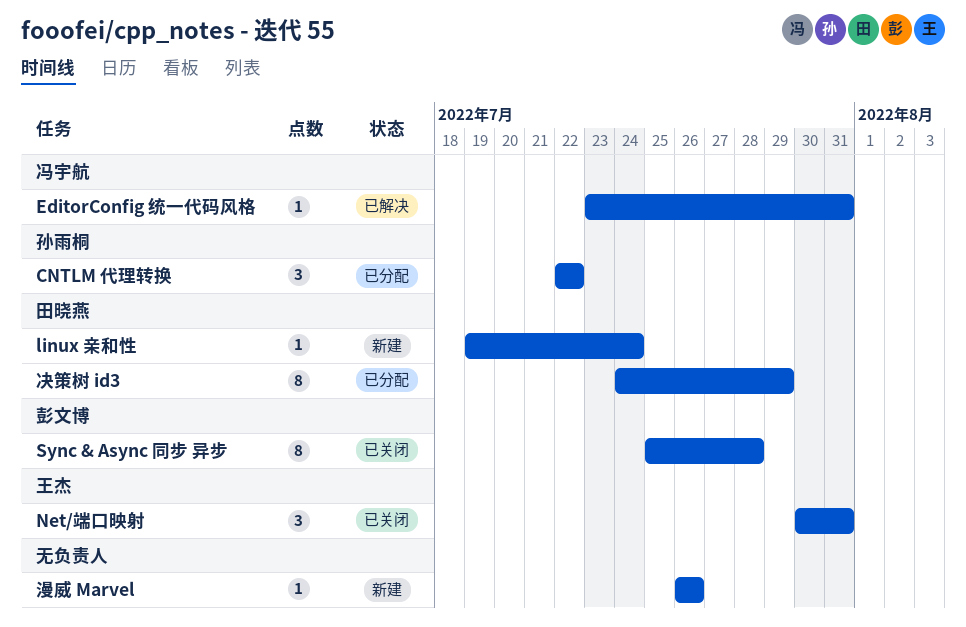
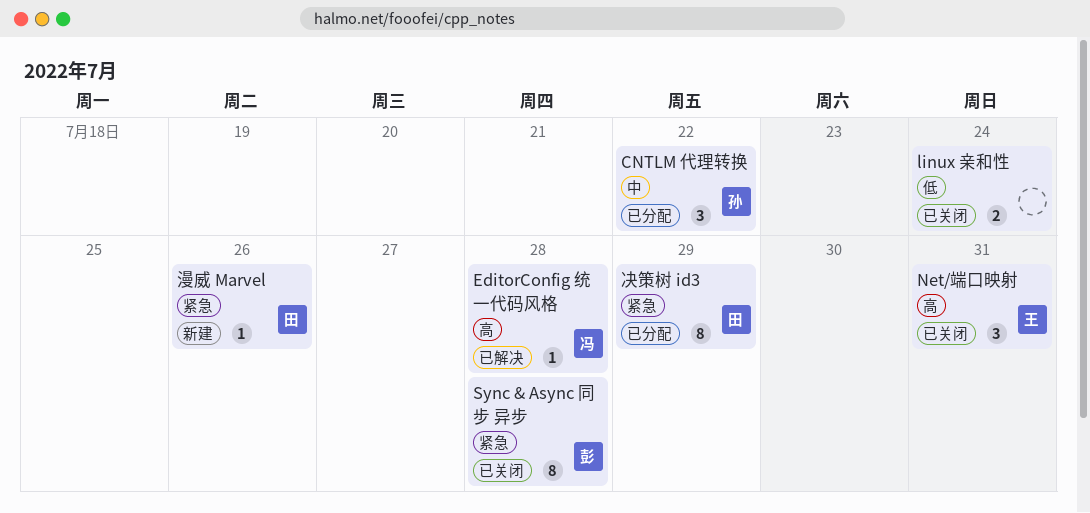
EditorConfig 统一代码风格, due: Jul 31 -> Jul 28
linux 亲和性, status: 新建 -> 已关闭
linux 亲和性, owner: 田晓燕 -> none
linux 亲和性, estimate: 1 -> 2
漫威 Marvel, owner: none -> 田晓燕

